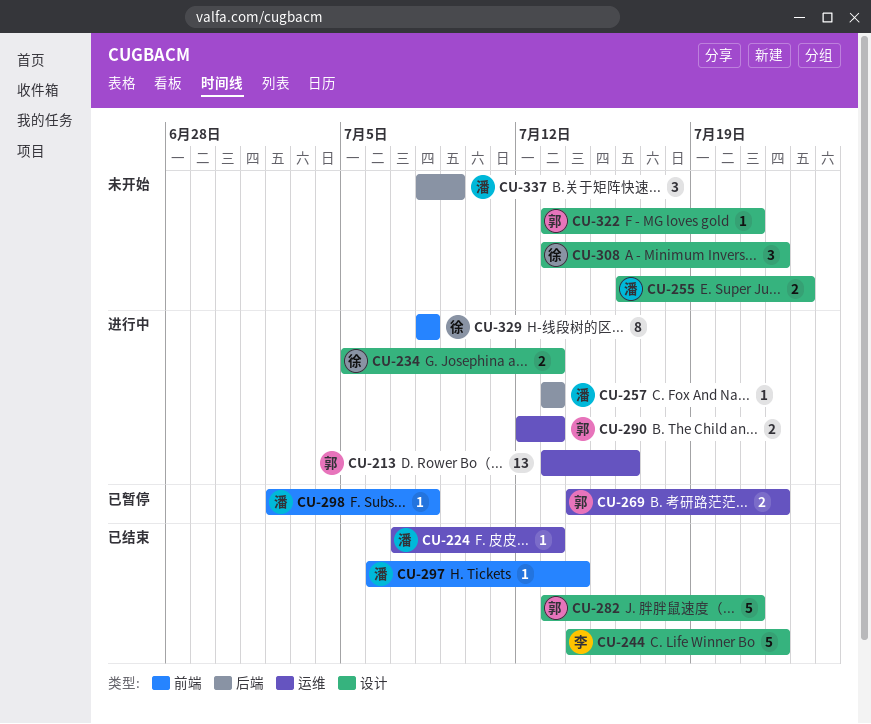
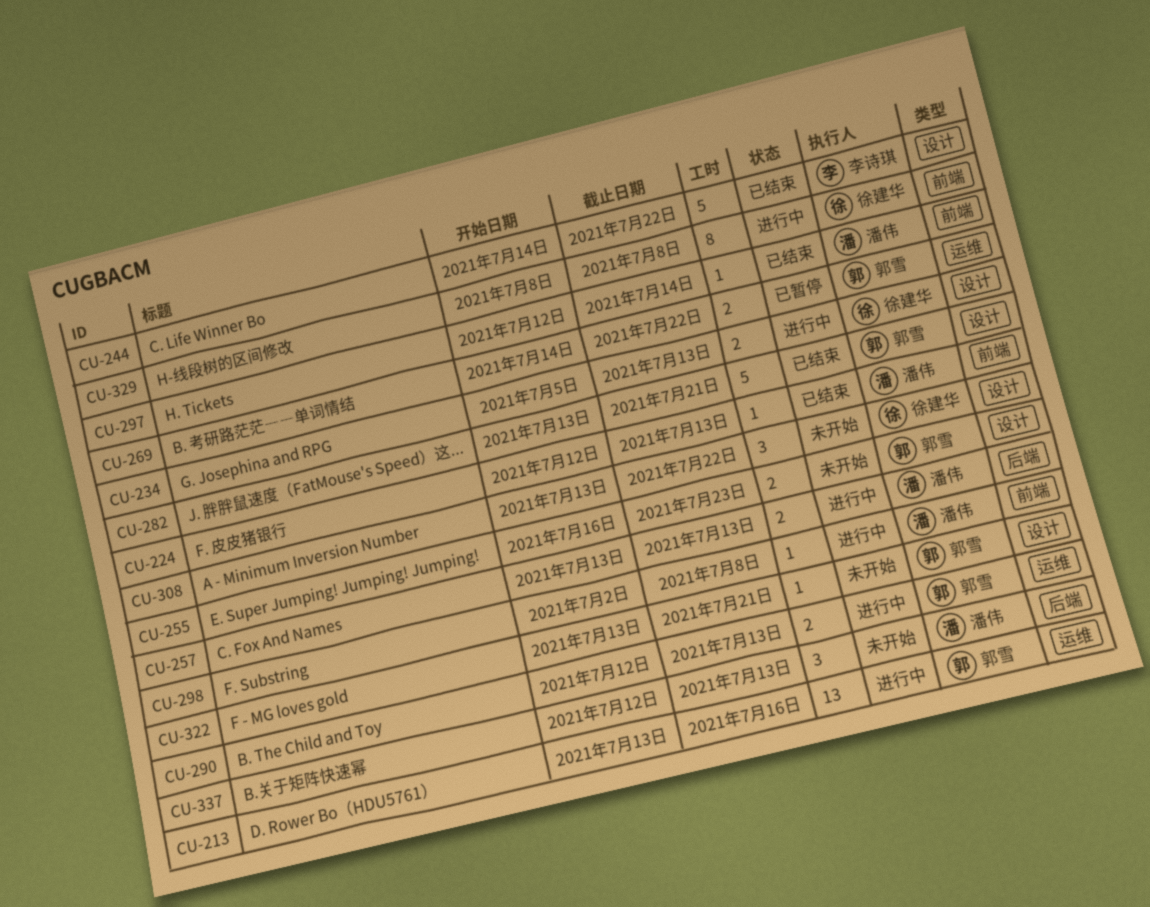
CU-224, label: 运维 -> 前端
CU-224, start: Jul 7 -> Jul 12
CU-255, owner: 潘伟 -> 郭雪
CU-257, estimate: 1 -> 2
CU-297, start: Jul 6 -> Jul 12
CU-298, status: 已暂停 -> 进行中
CU-337, start: Jul 8 -> Jul 12
CU-337, due: Jul 9 -> Jul 13

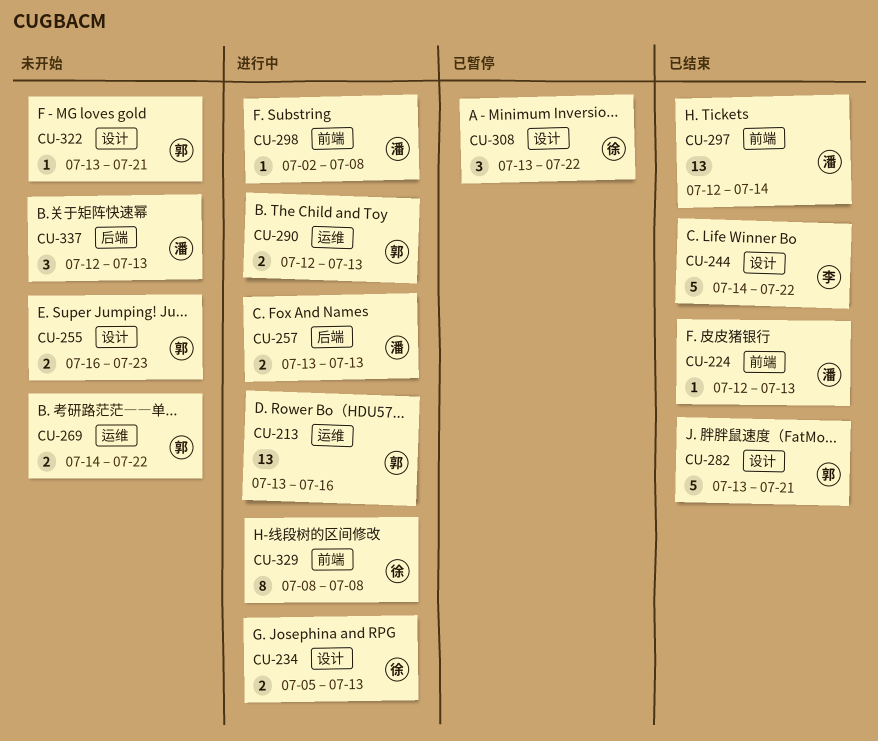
CU-269, status: 已暂停 -> 未开始
CU-297, estimate: 1 -> 13
CU-308, status: 未开始 -> 已暂停

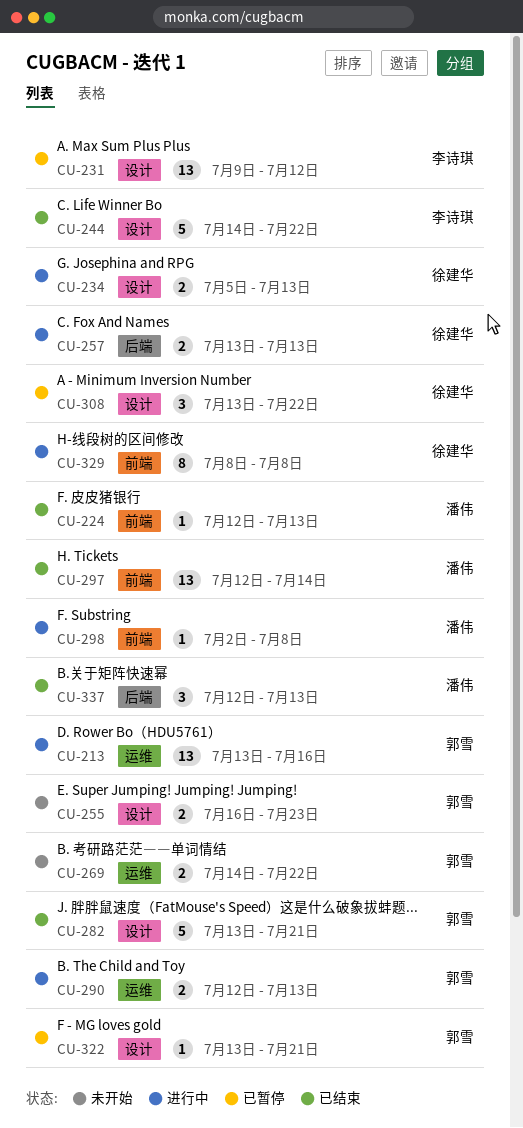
CU-231: none -> present
CU-257, owner: 潘伟 -> 徐建华
CU-322, status: 未开始 -> 已暂停
CU-337, status: 未开始 -> 已结束

